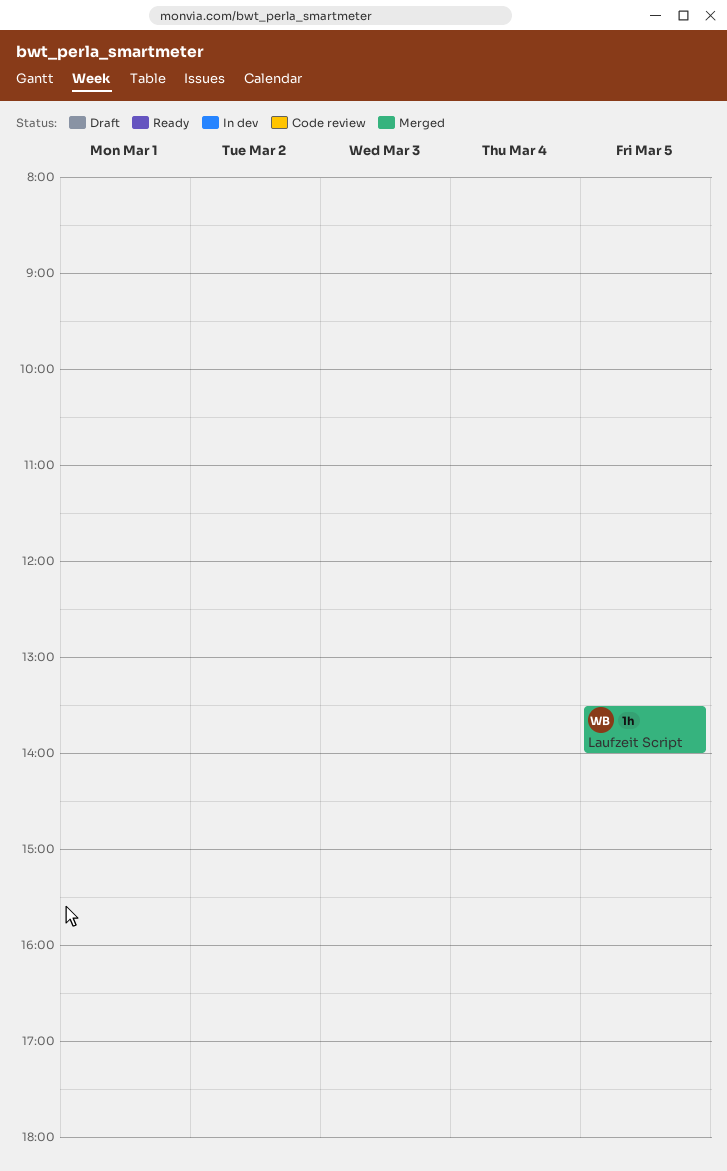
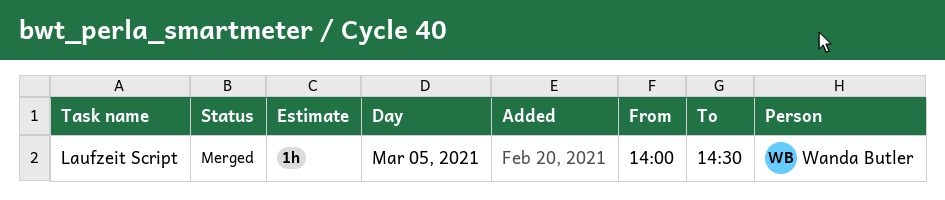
Laufzeit Script, begins: 13:30 -> 14:00
Laufzeit Script, ends: 14:00 -> 14:30

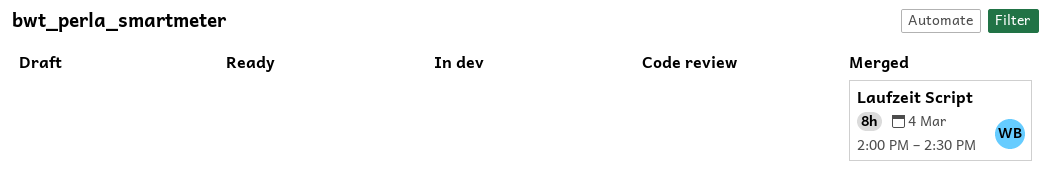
Laufzeit Script, estimate: 1h -> 8h
Laufzeit Script, day: Mar 5 -> Mar 4

